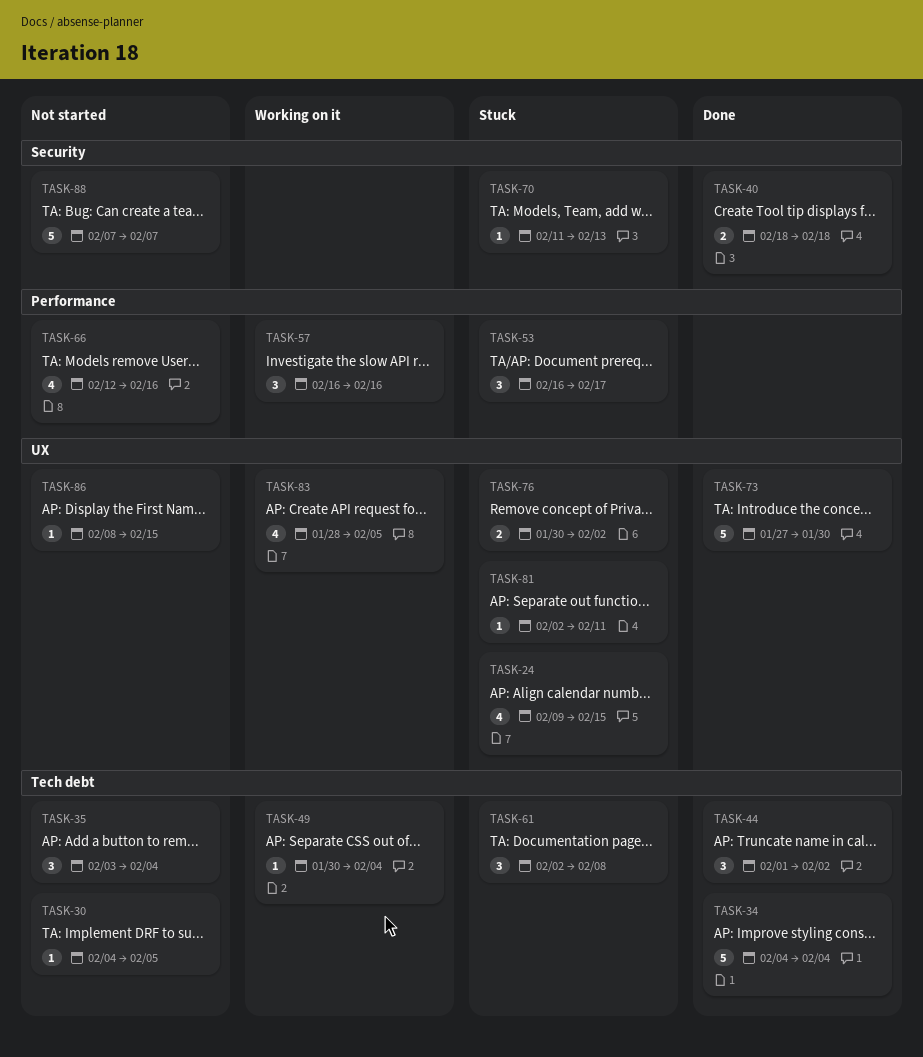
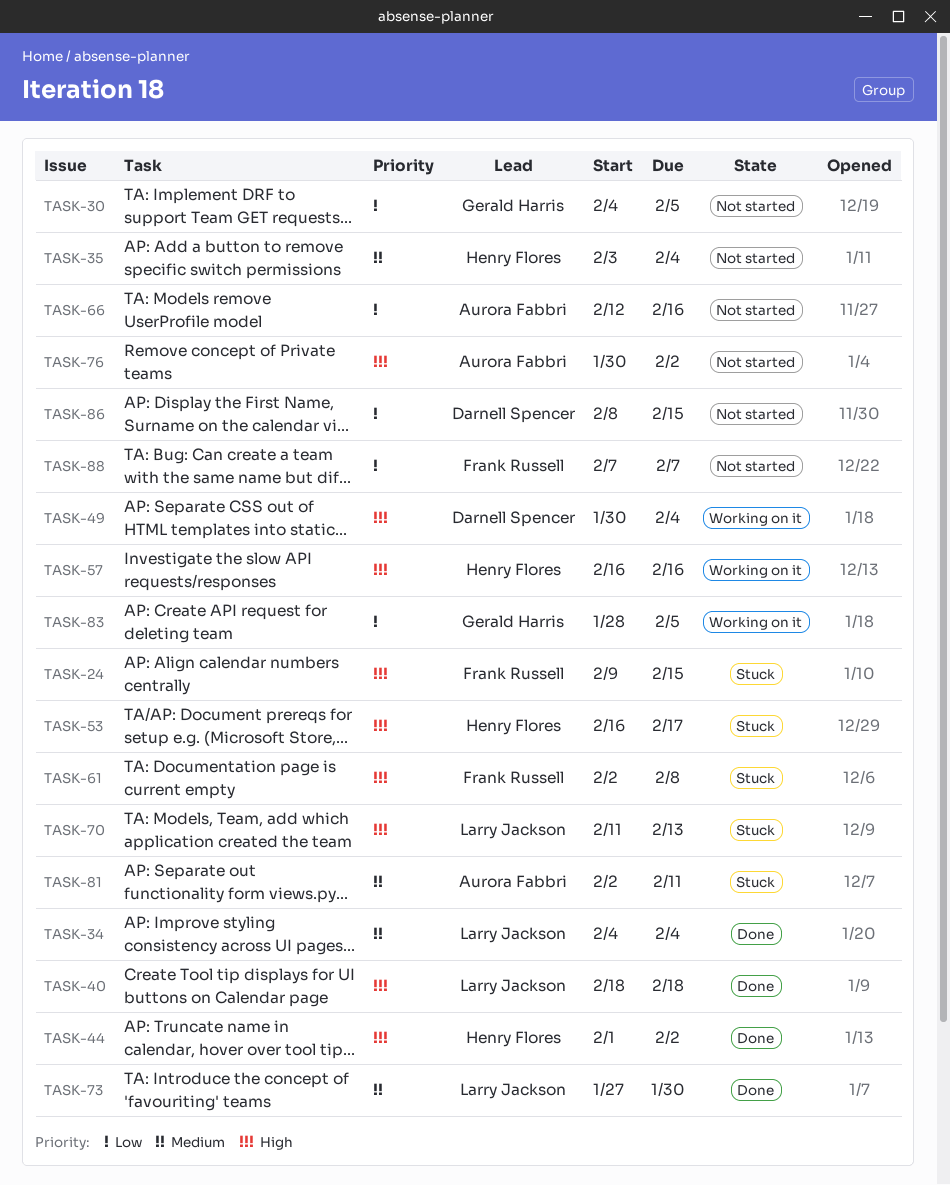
TASK-76, status: Stuck -> Not started

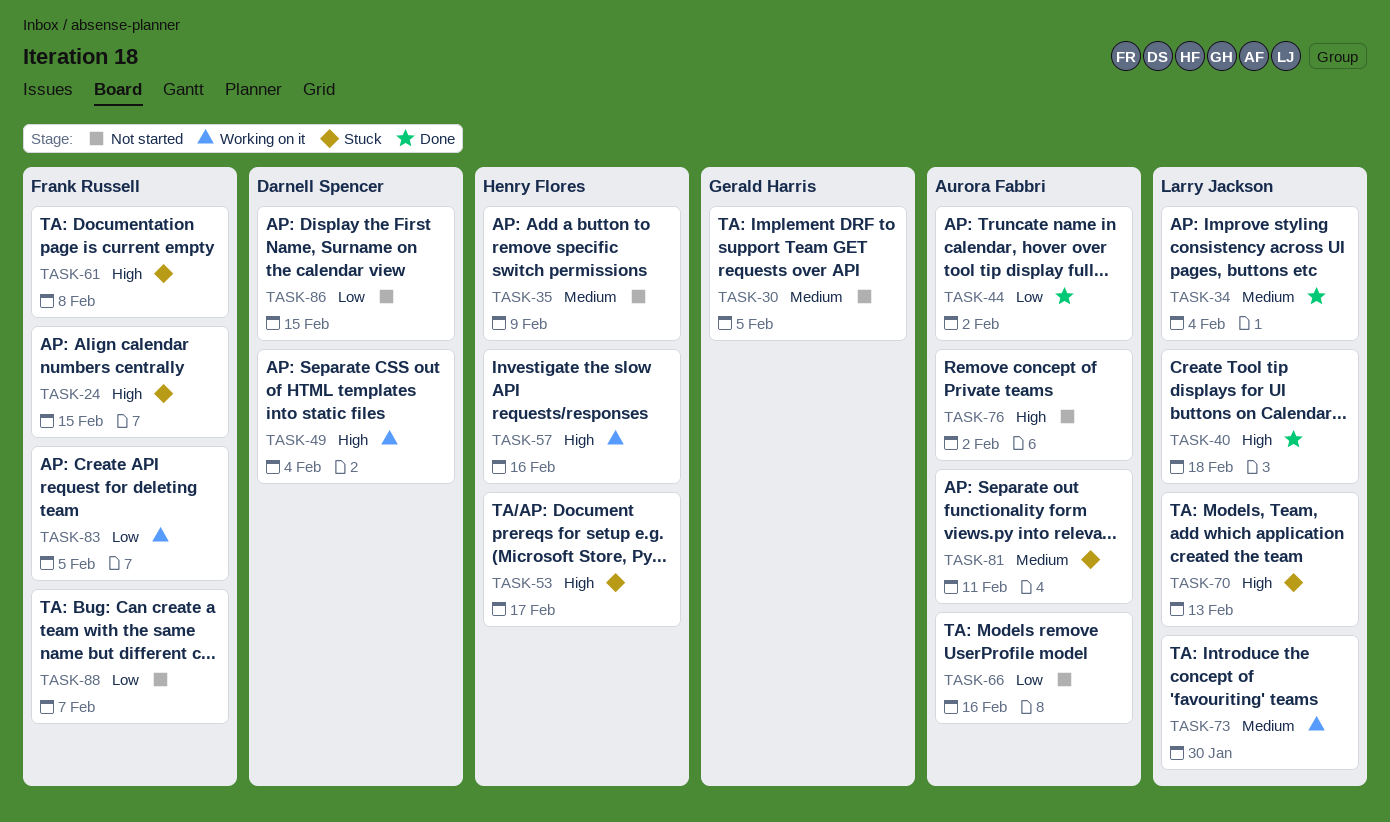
TASK-30, priority: Low -> Medium
TASK-35, due: Feb 4 -> Feb 9
TASK-44, owner: Henry Flores -> Aurora Fabbri
TASK-44, priority: High -> Low
TASK-73, status: Done -> Working on it
TASK-83, owner: Gerald Harris -> Frank Russell

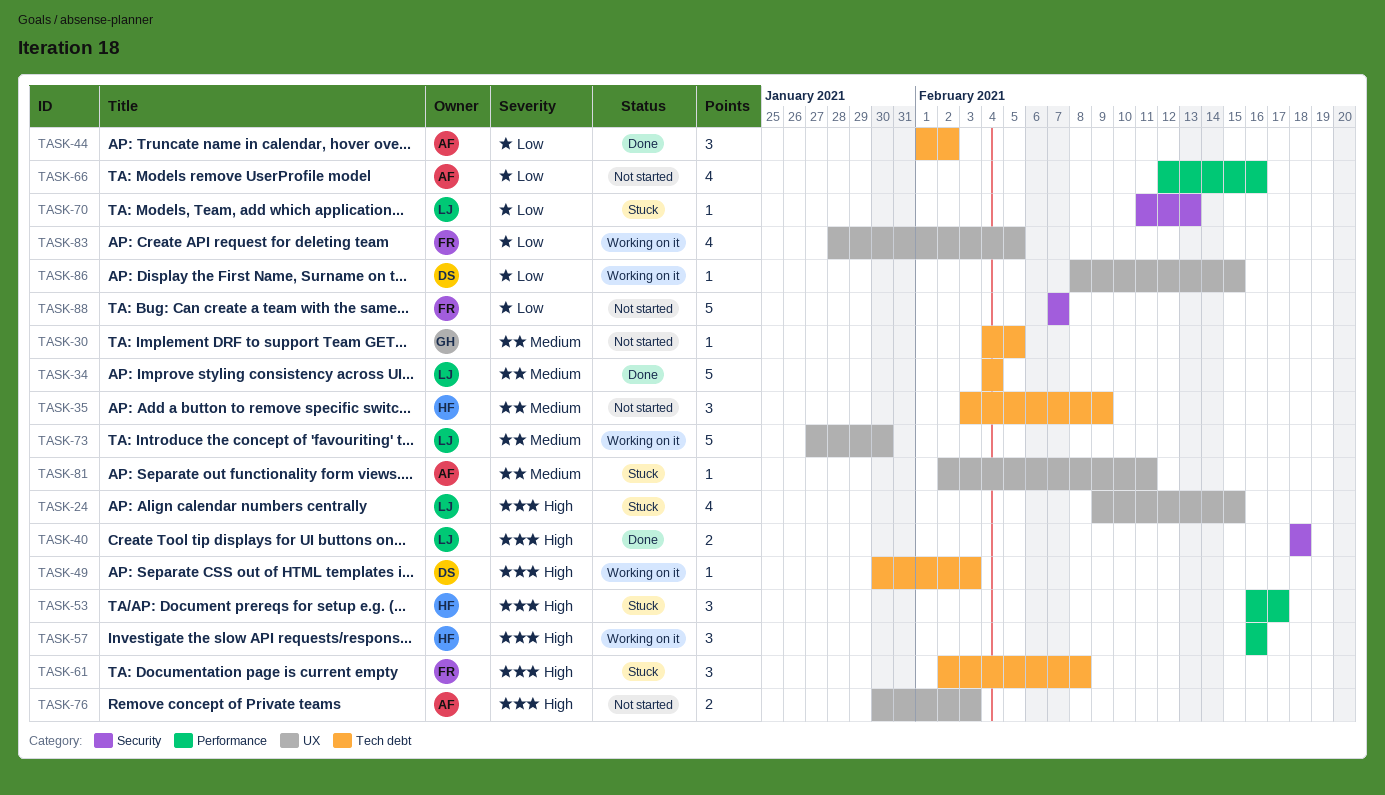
TASK-24, owner: Frank Russell -> Larry Jackson
TASK-49, due: Feb 4 -> Feb 3
TASK-70, priority: High -> Low
TASK-76, due: Feb 2 -> Feb 3
TASK-86, status: Not started -> Working on it

